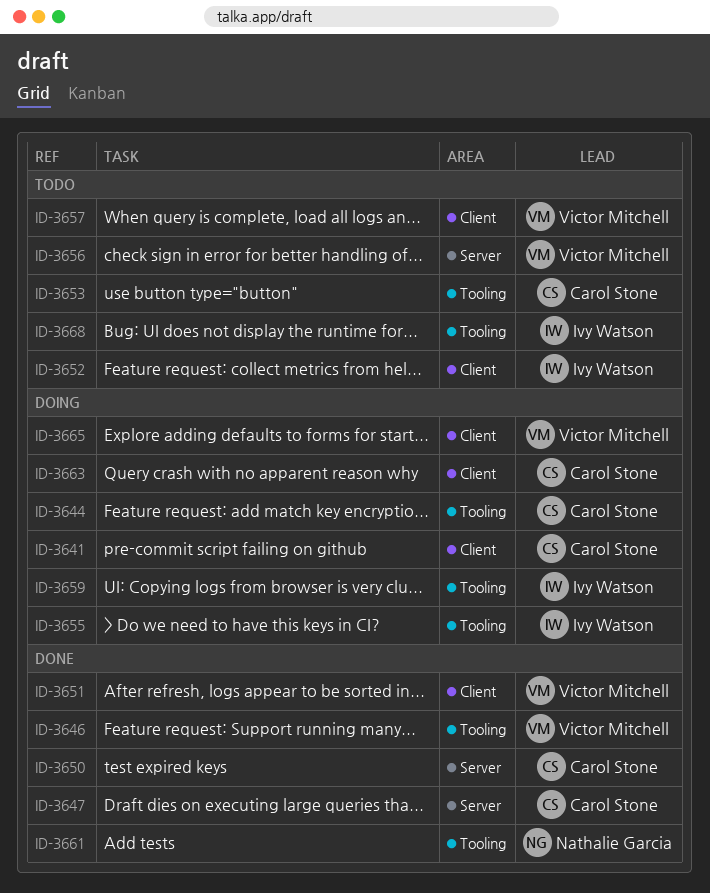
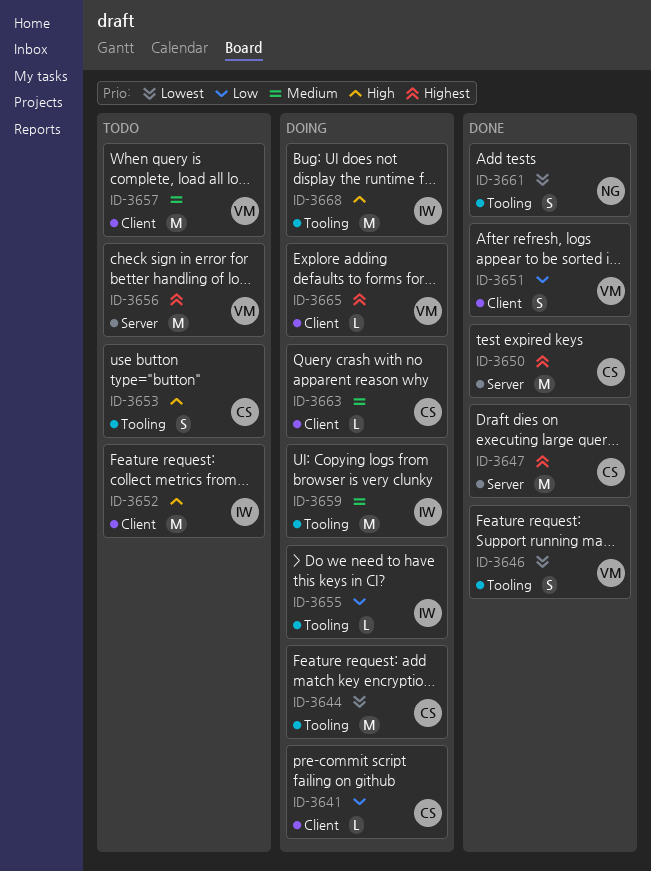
ID-3668, status: Todo -> Doing

